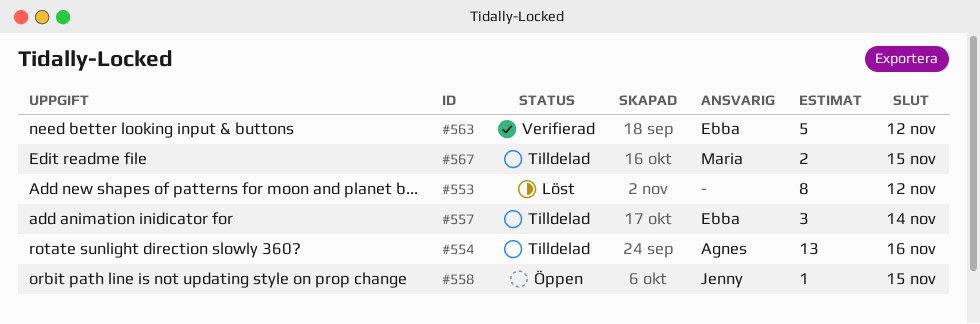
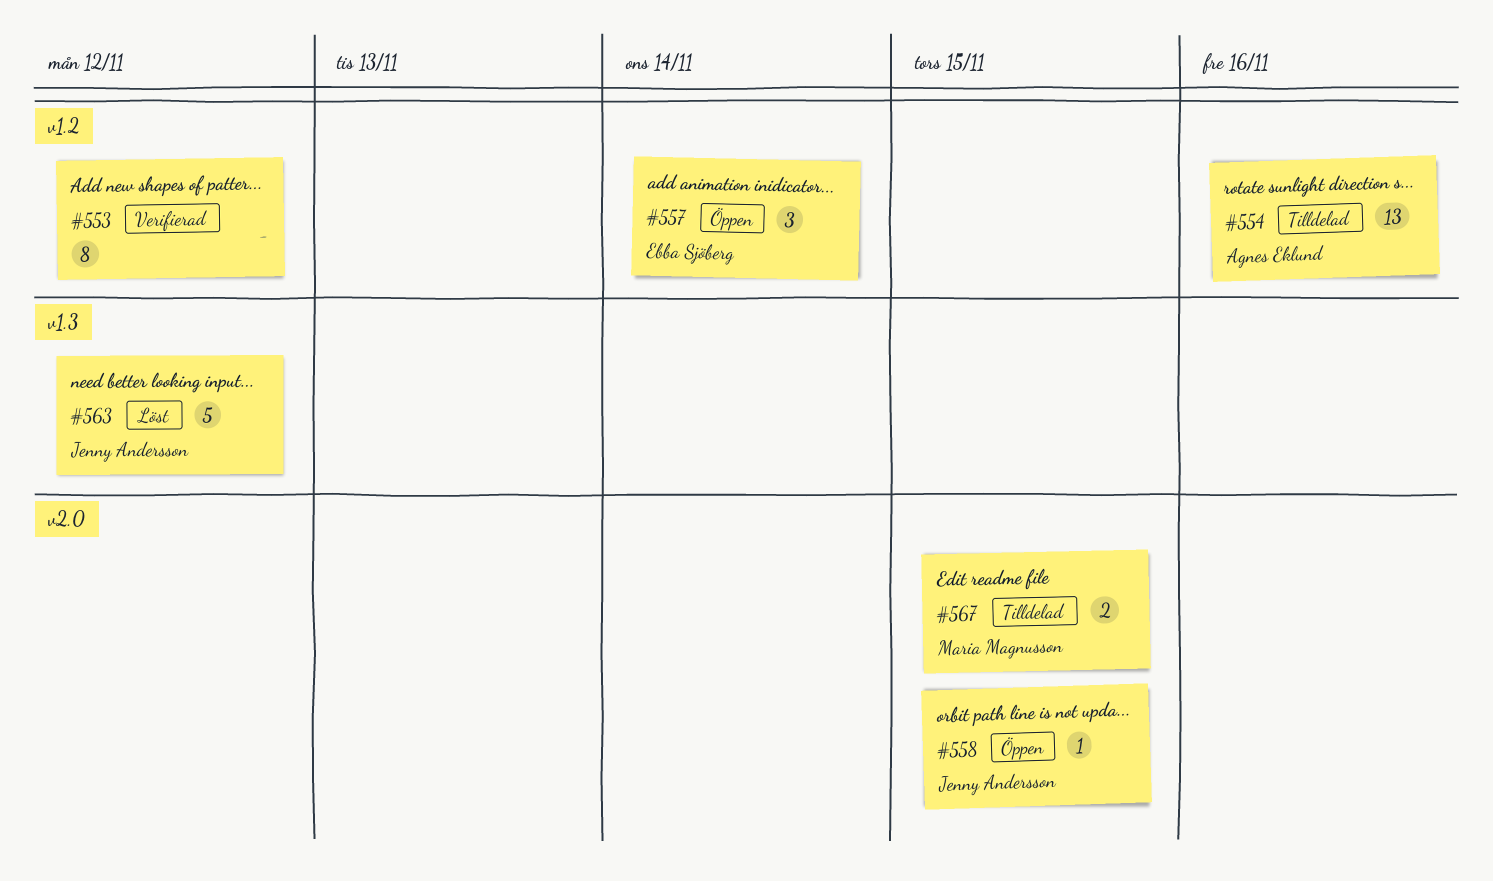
#553, status: Löst -> Verifierad
#557, status: Tilldelad -> Öppen
#563, status: Verifierad -> Löst
#563, owner: Ebba Sjöberg -> Jenny Andersson

